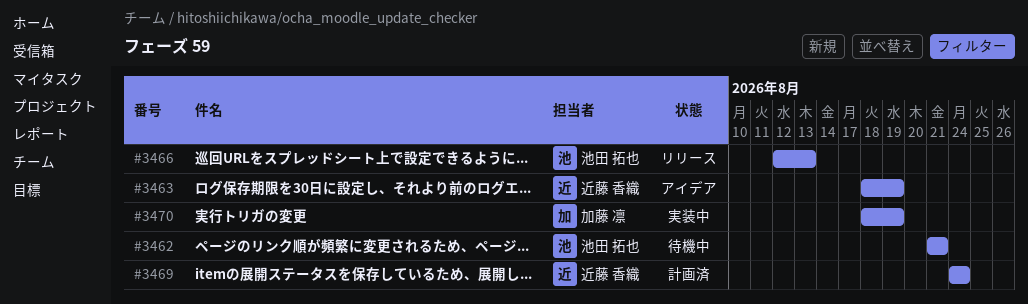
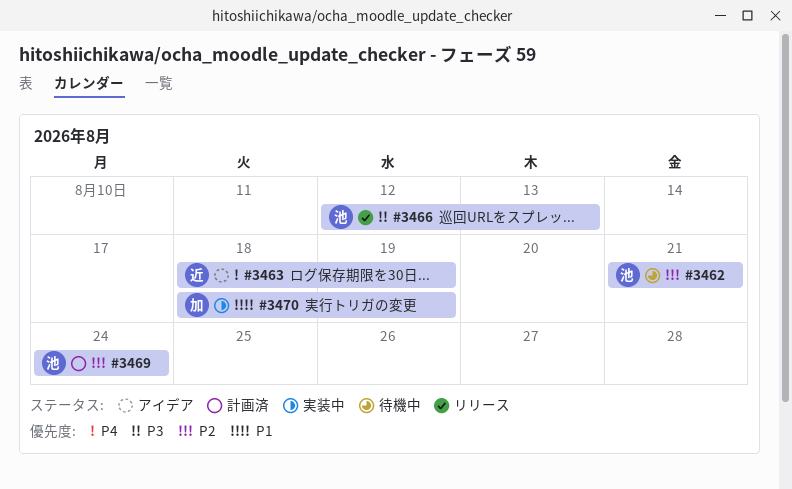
#3469, owner: 近藤 香織 -> 池田 拓也

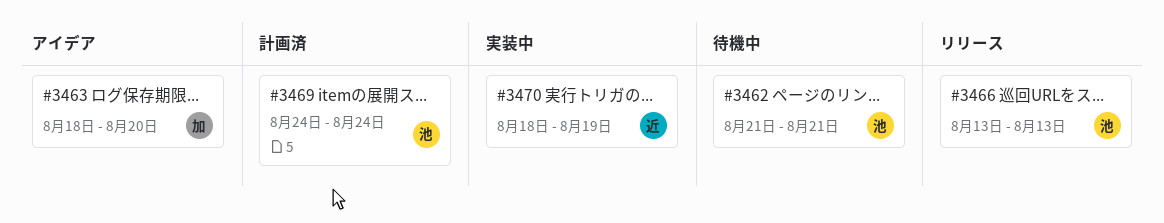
#3463, owner: 近 -> 加
#3463, due: Aug 19 -> Aug 20
#3466, start: Aug 12 -> Aug 13
#3470, owner: 加 -> 近

